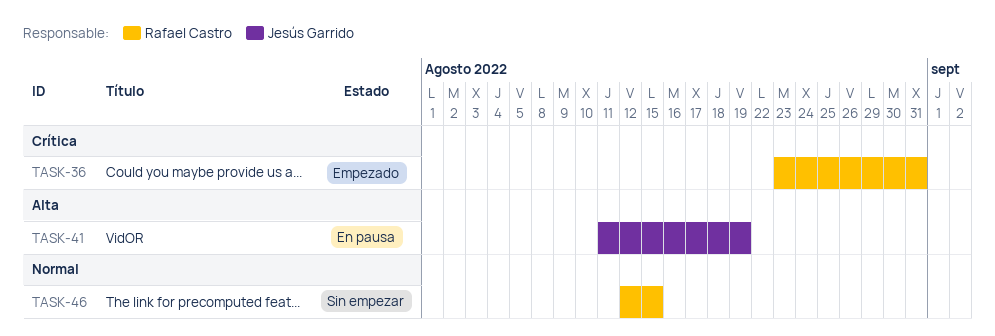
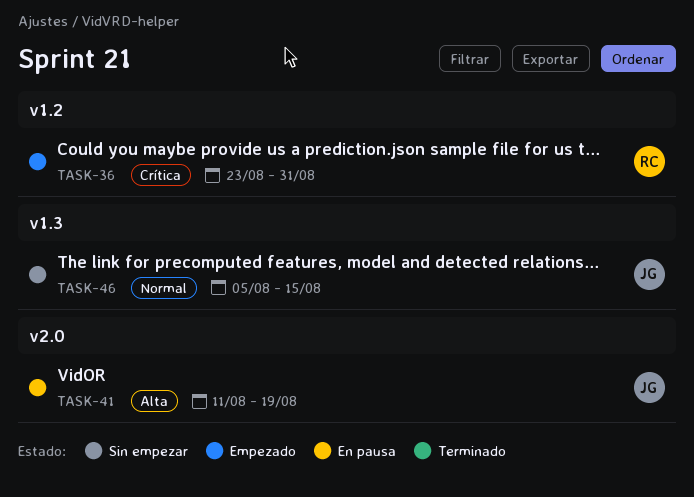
TASK-46, owner: Rafael Castro -> Jesús Garrido
TASK-46, start: Aug 12 -> Aug 5

